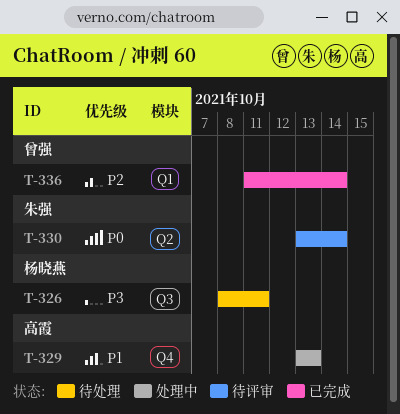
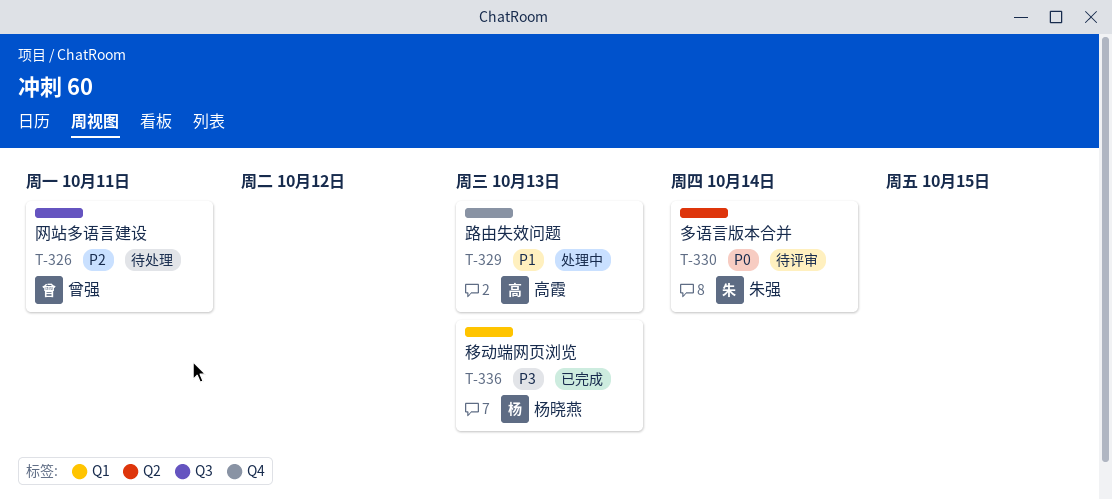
T-326, owner: 杨晓燕 -> 曾强
T-326, priority: P3 -> P2
T-336, owner: 曾强 -> 杨晓燕
T-336, priority: P2 -> P3
T-336, due: Oct 14 -> Oct 13

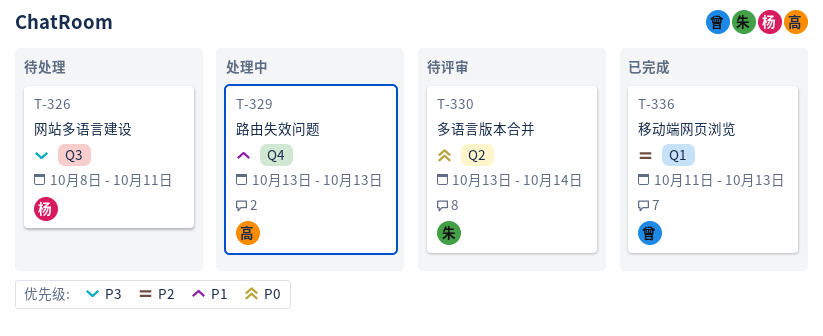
T-326, owner: 曾强 -> 杨晓燕
T-326, priority: P2 -> P3
T-336, owner: 杨晓燕 -> 曾强
T-336, priority: P3 -> P2

